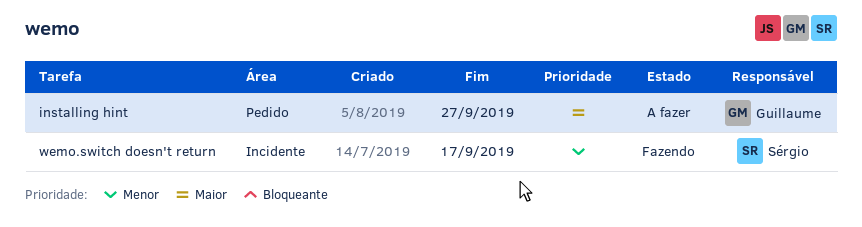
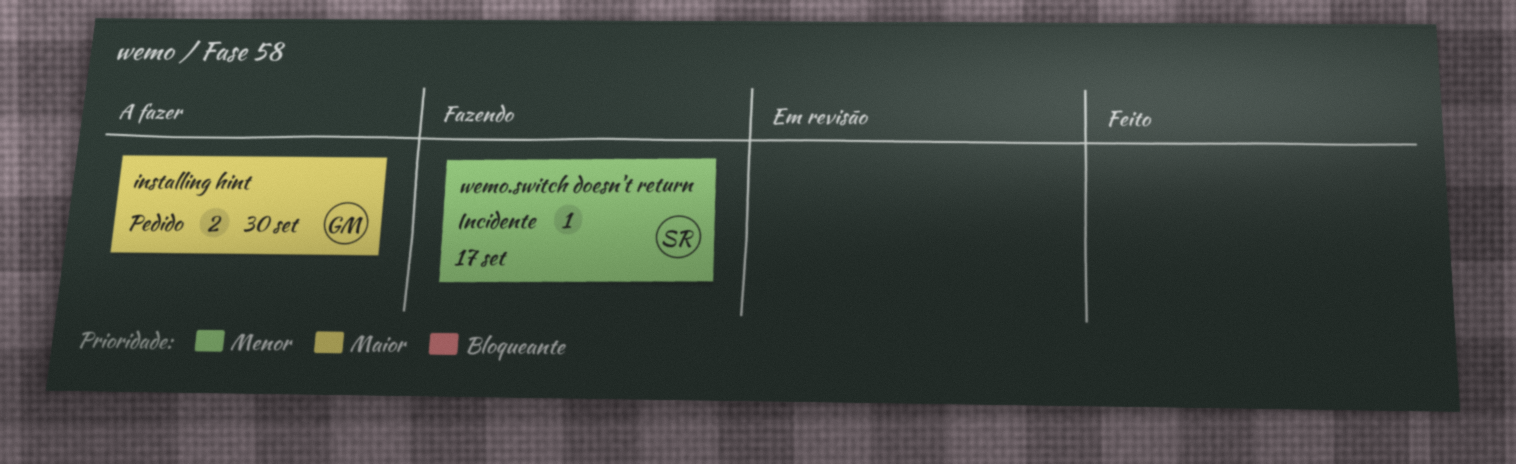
installing hint, due: Sep 27 -> Sep 30

